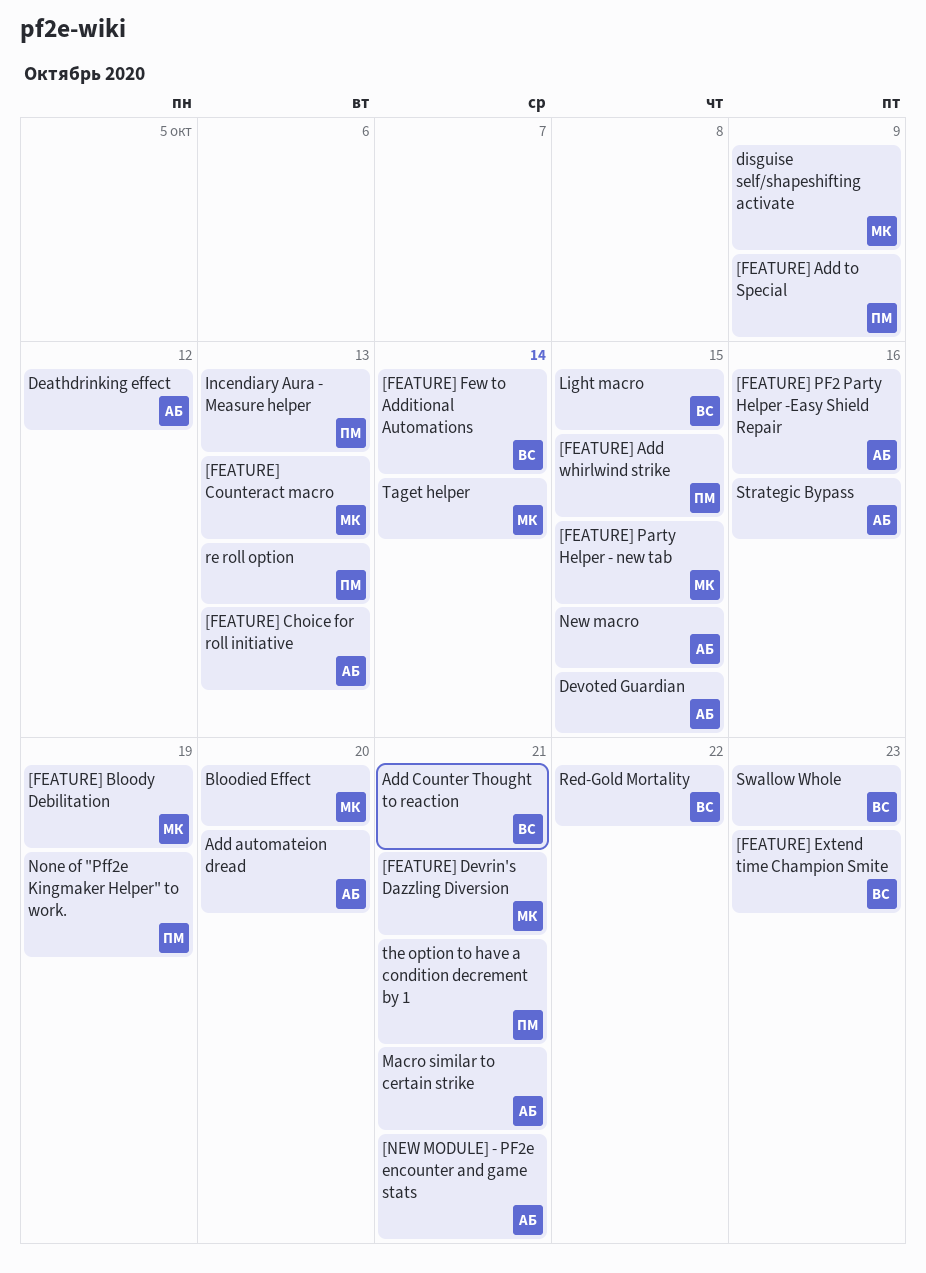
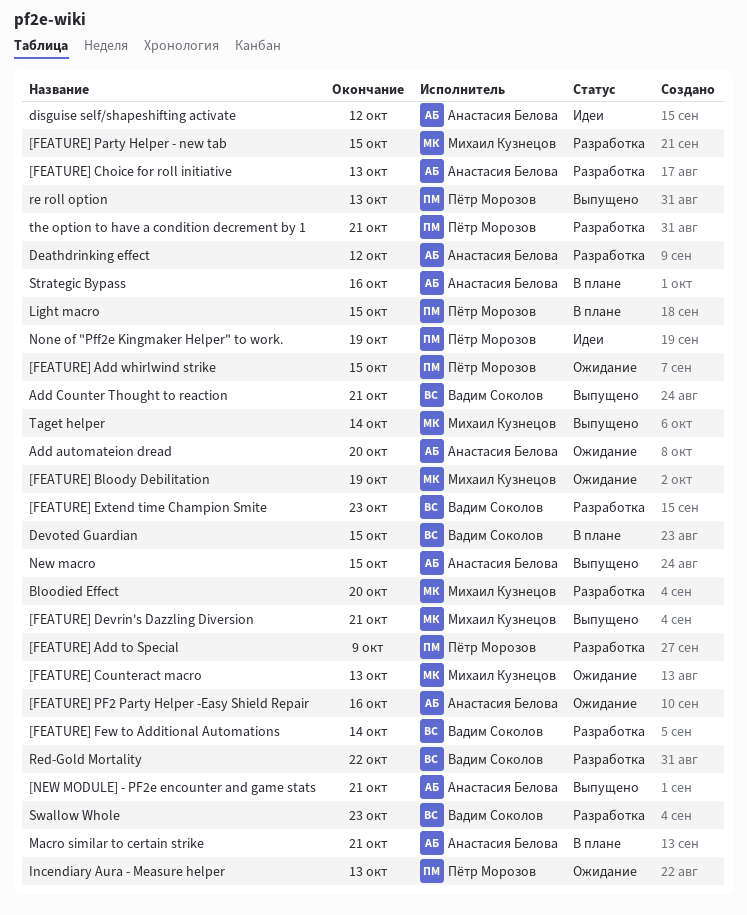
Devoted Guardian, owner: Анастасия Белова -> Вадим Соколов
disguise self/shapeshifting activate, owner: Михаил Кузнецов -> Анастасия Белова
disguise self/shapeshifting activate, due: Oct 9 -> Oct 12
Light macro, owner: Вадим Соколов -> Пётр Морозов

